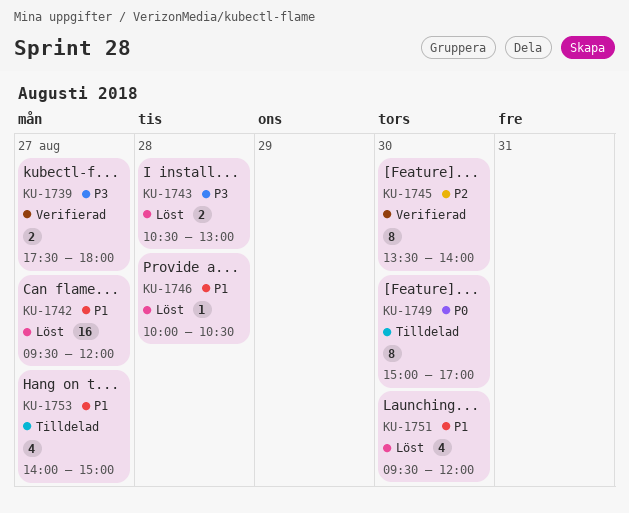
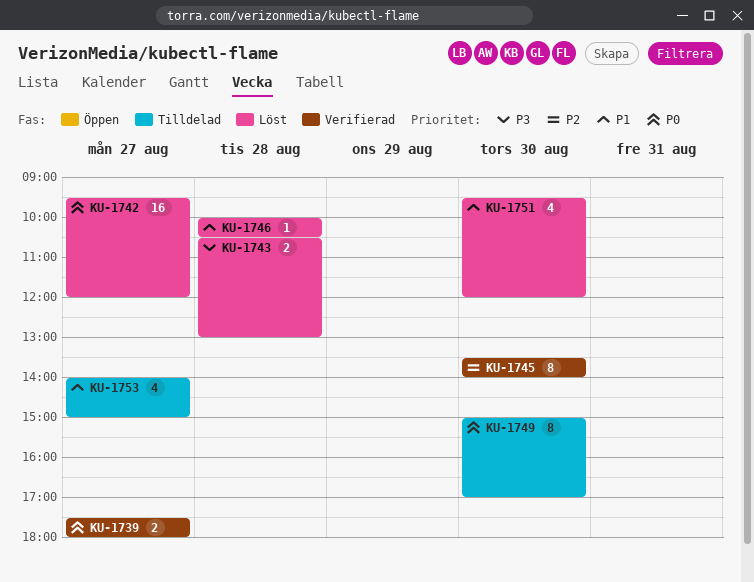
KU-1739, priority: P3 -> P0
KU-1742, priority: P1 -> P0

